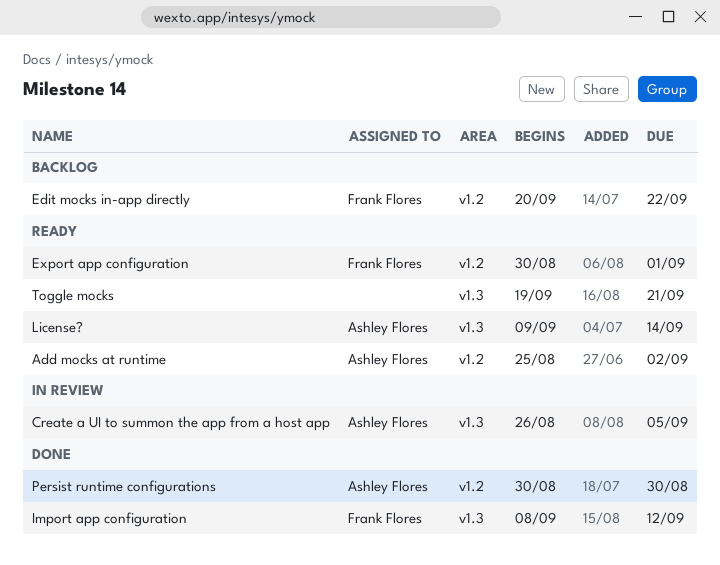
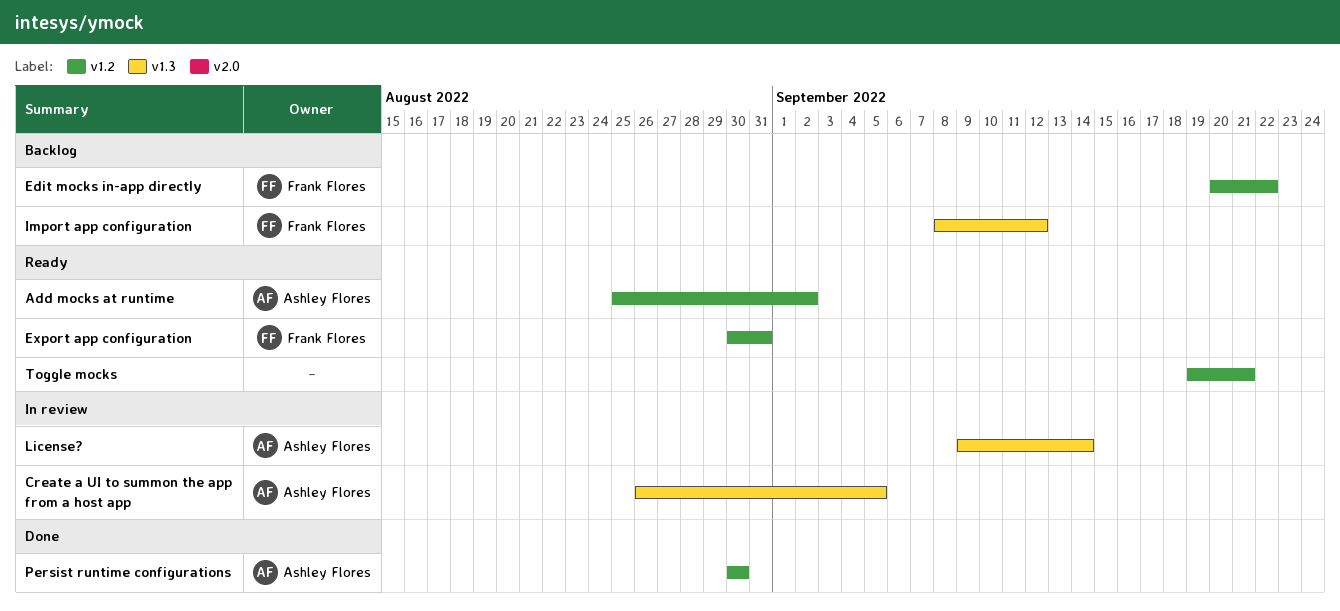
Export app configuration, due: Sep 1 -> Aug 31
Import app configuration, status: Done -> Backlog
License?, status: Ready -> In review
Toggle mocks, label: v1.3 -> v1.2

